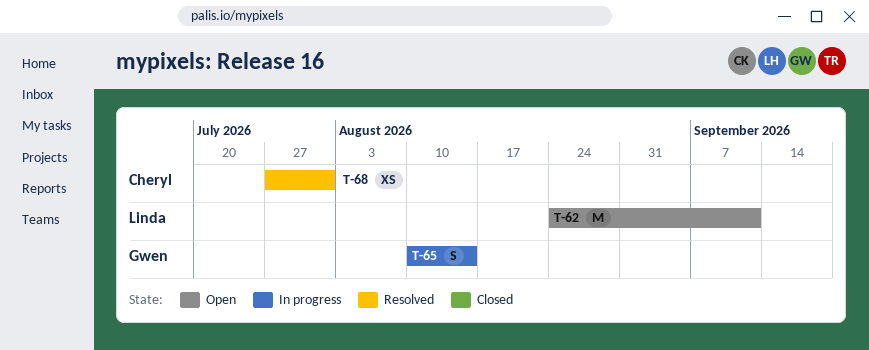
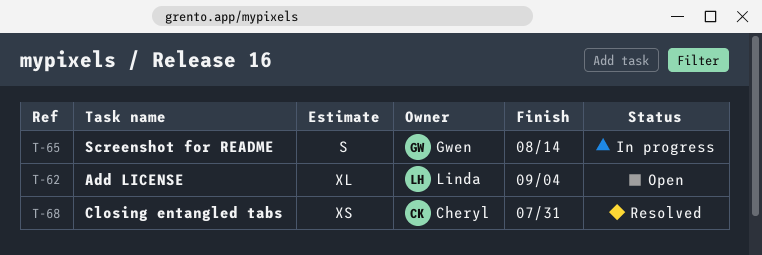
T-62, estimate: M -> XL
T-62, due: Sep 11 -> Sep 4

